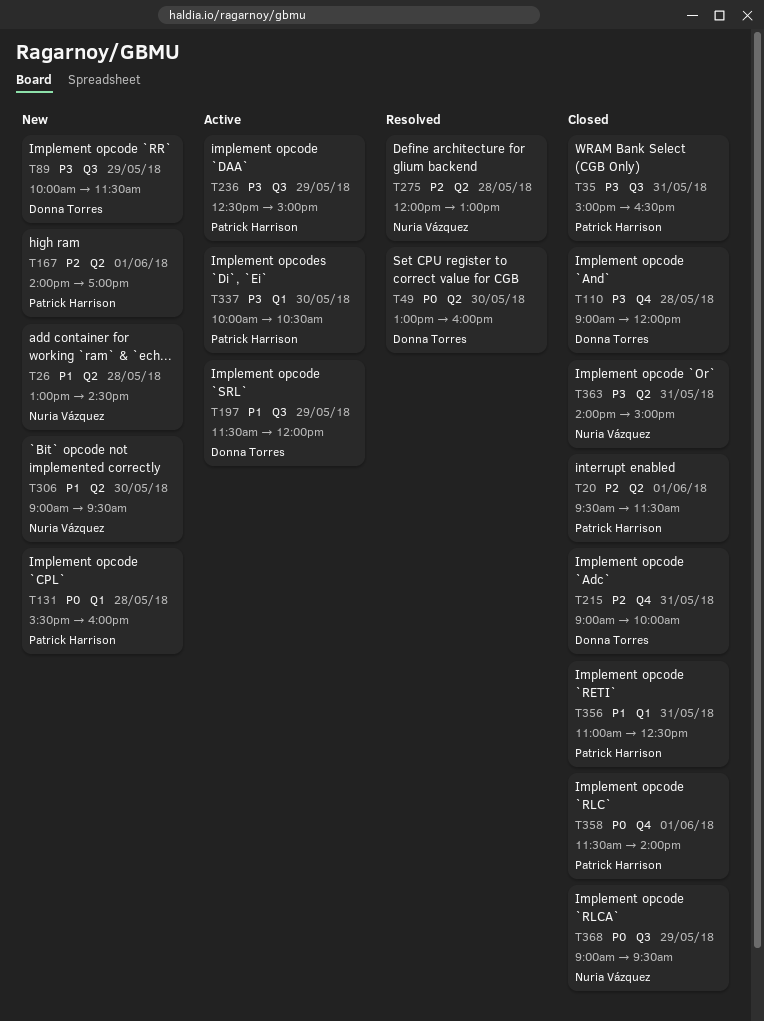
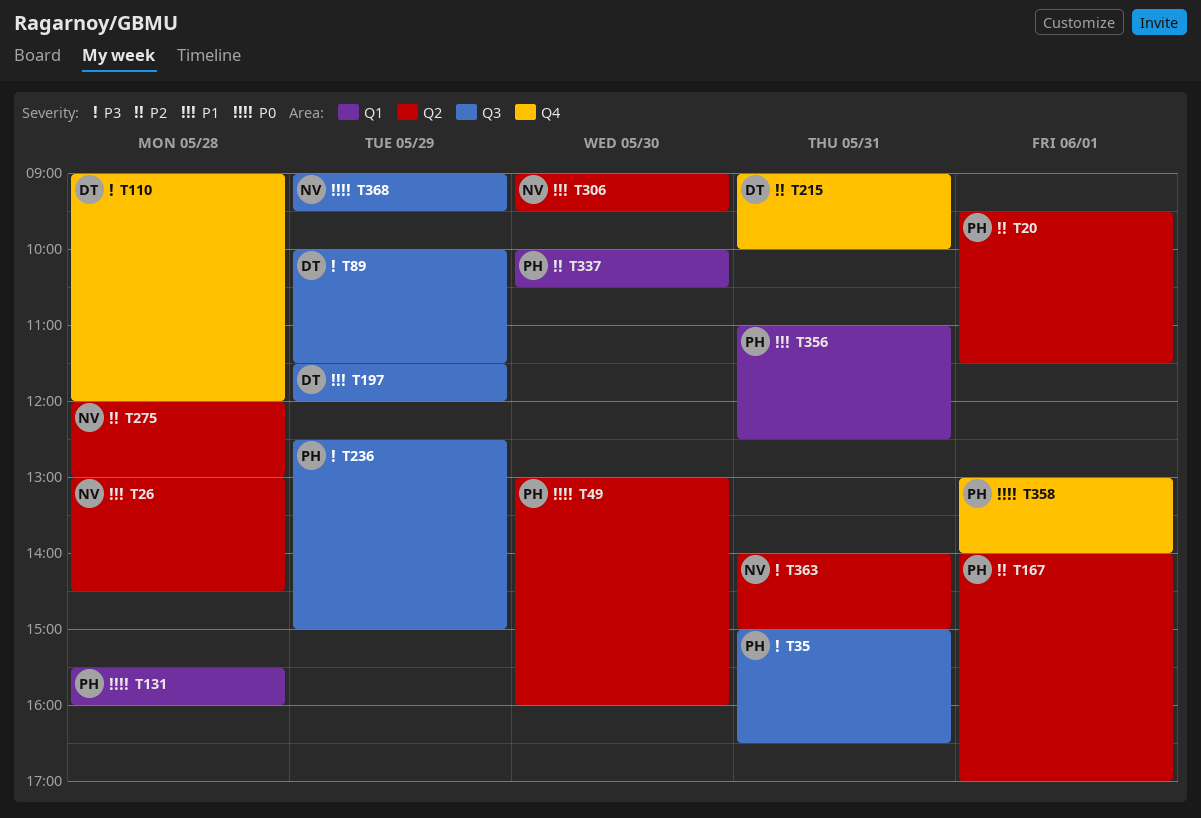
T49, owner: Donna Torres -> Patrick Harrison
T337, priority: P3 -> P2
T358, begins: 11:30 -> 13:00

